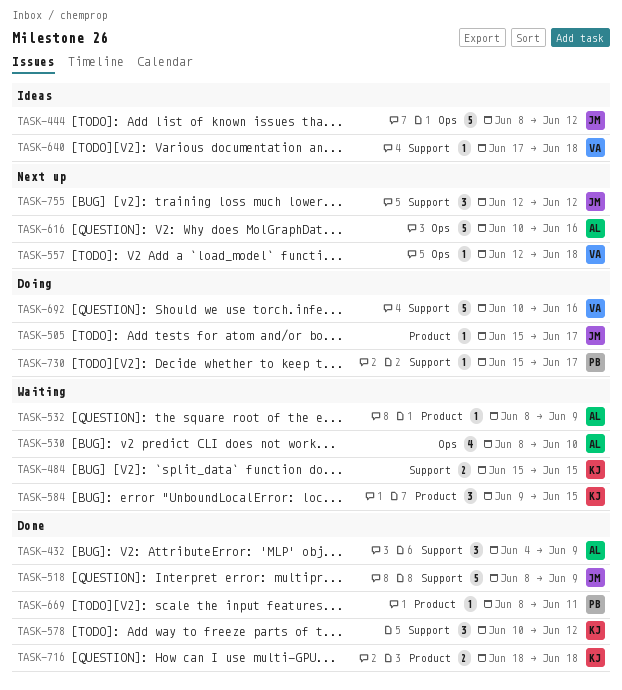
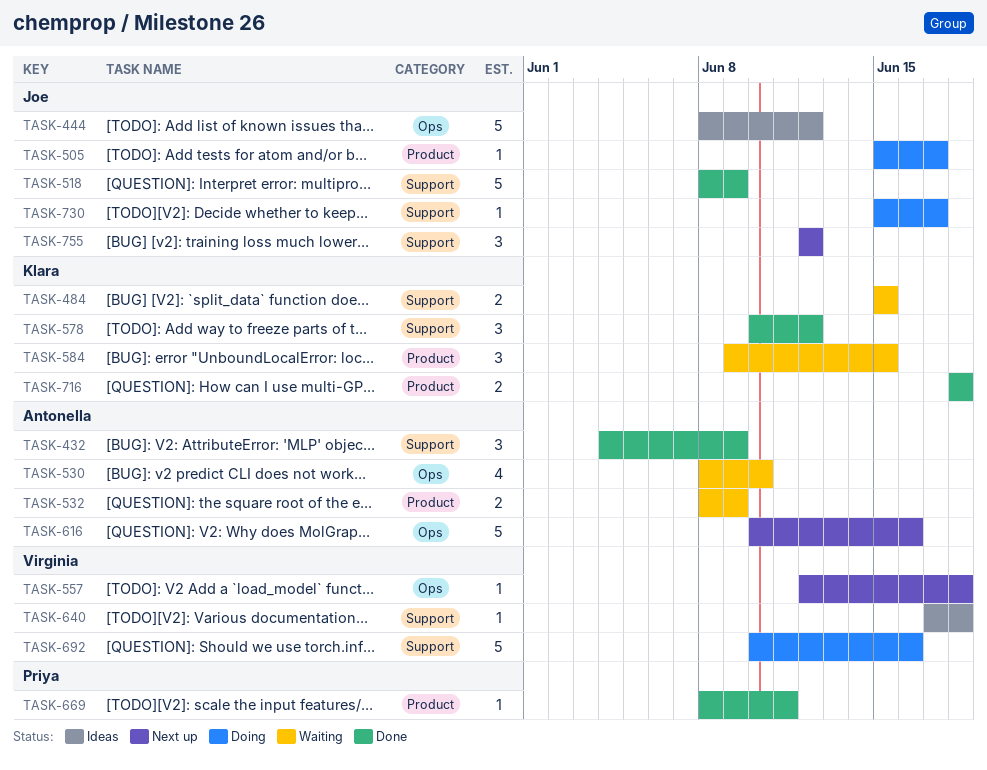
TASK-532, estimate: 1 -> 2
TASK-730, owner: Priya -> Joe

